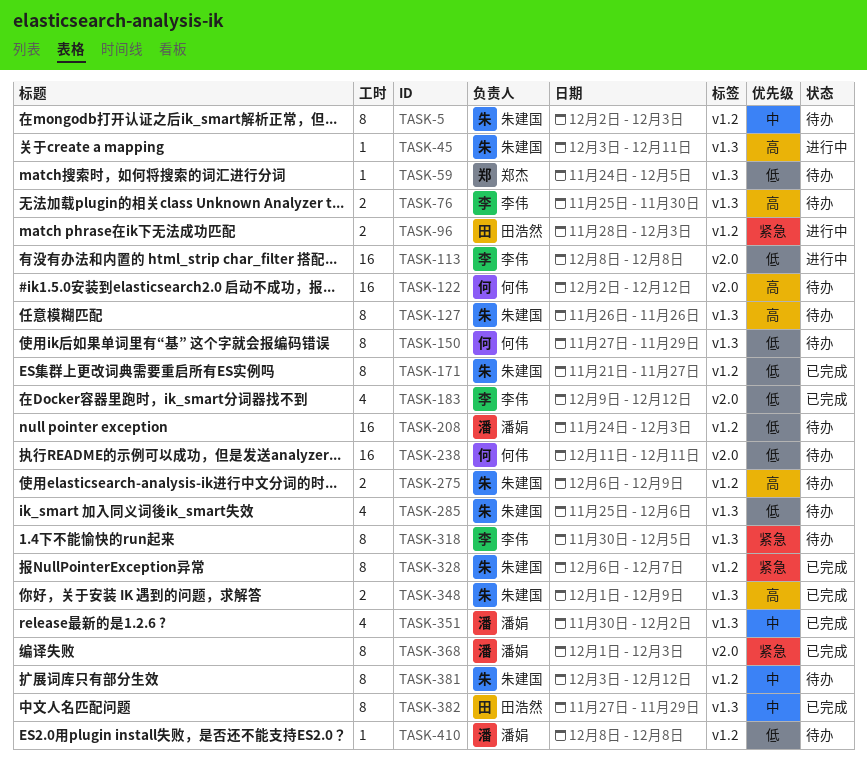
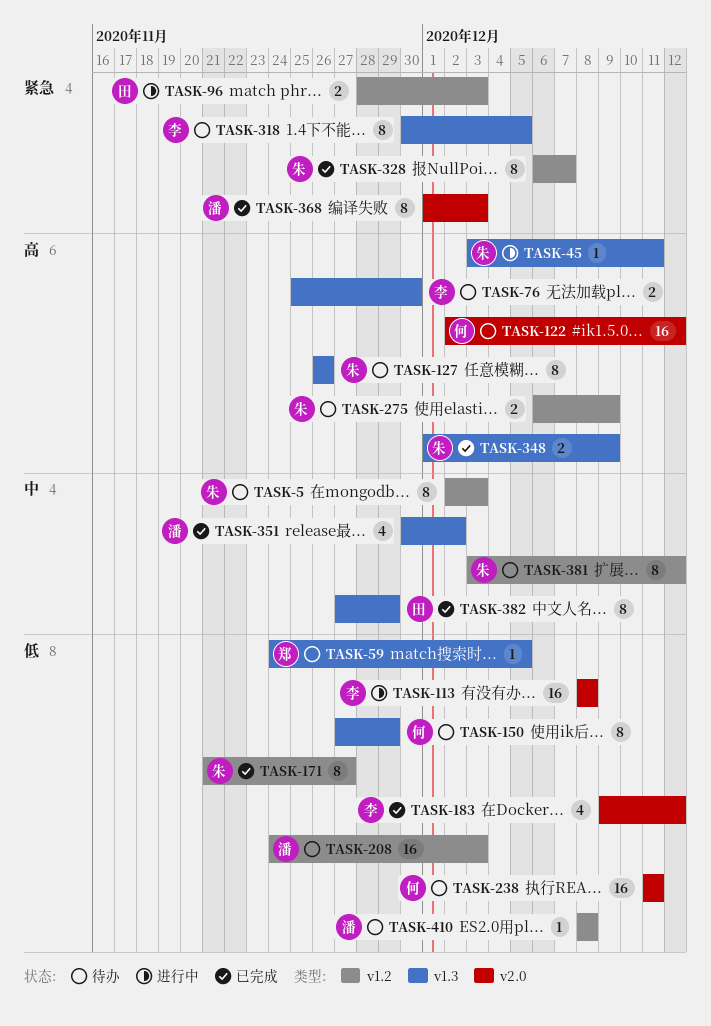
TASK-285: present -> none

